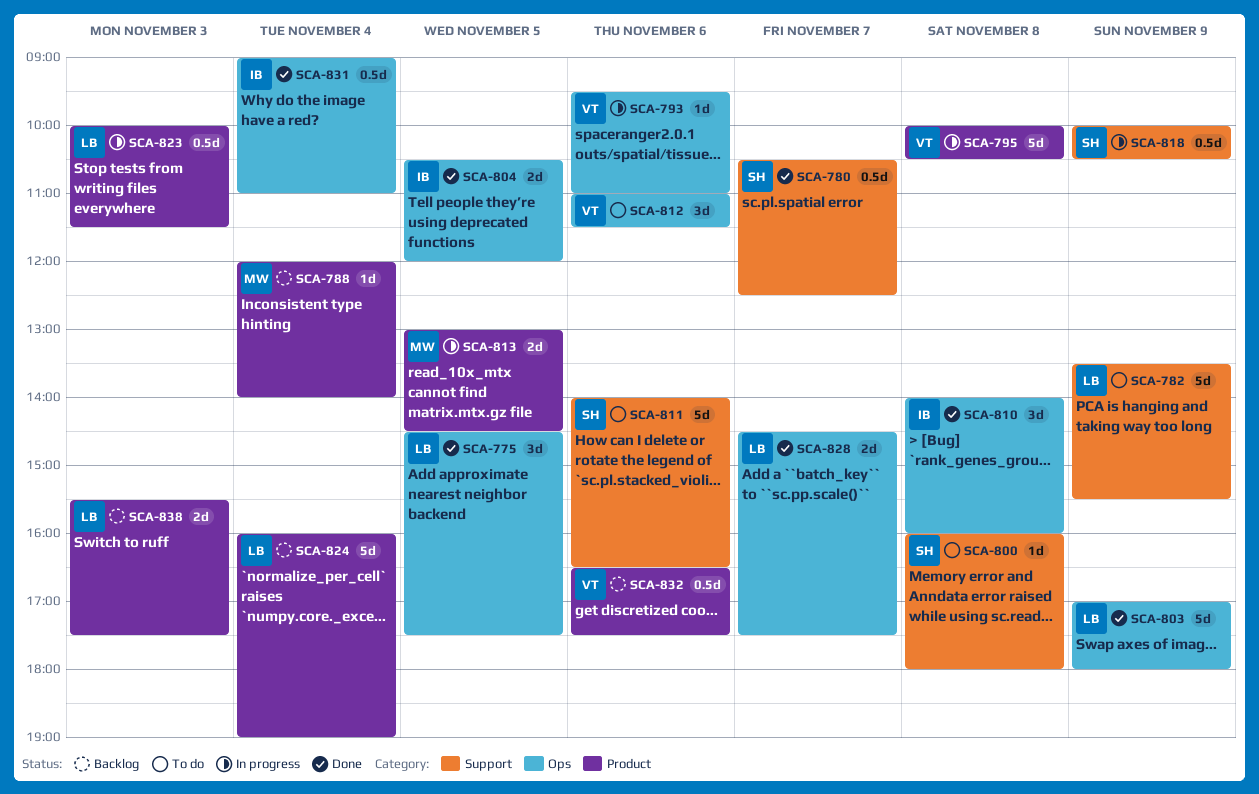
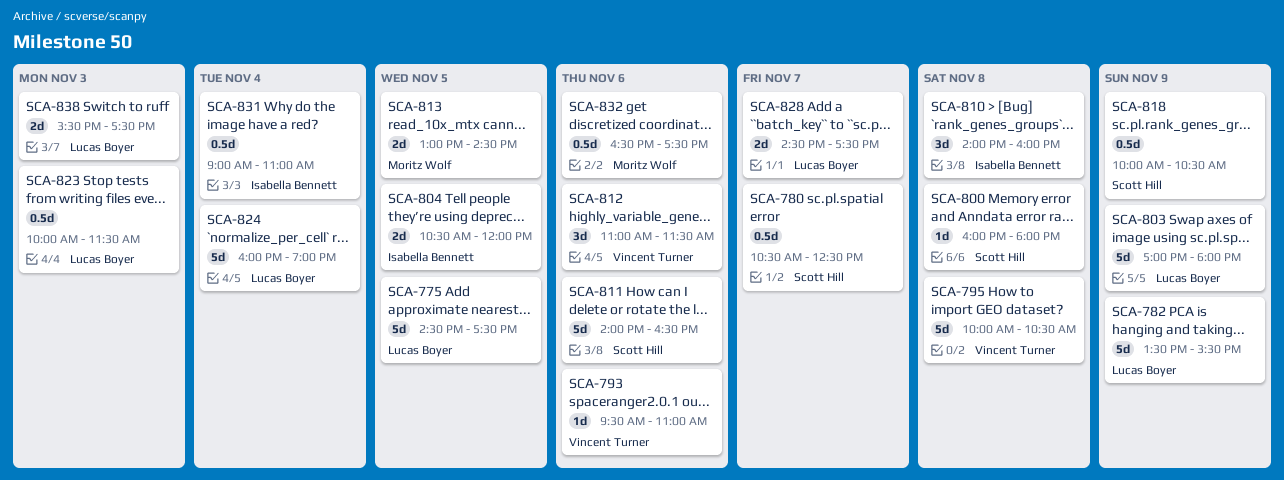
SCA-775, estimate: 3d -> 5d
SCA-788: present -> none
SCA-832, owner: Vincent Turner -> Moritz Wolf

